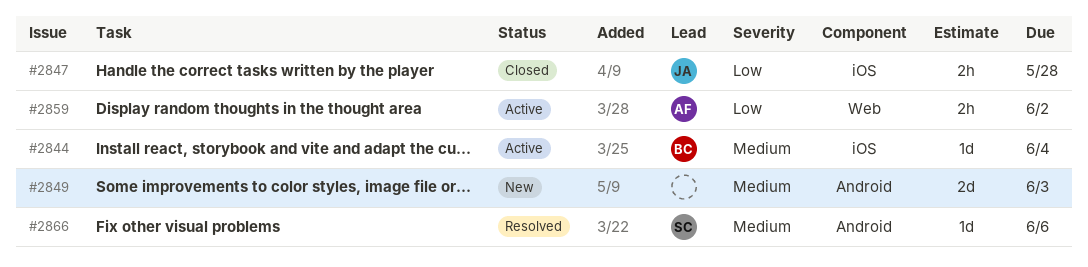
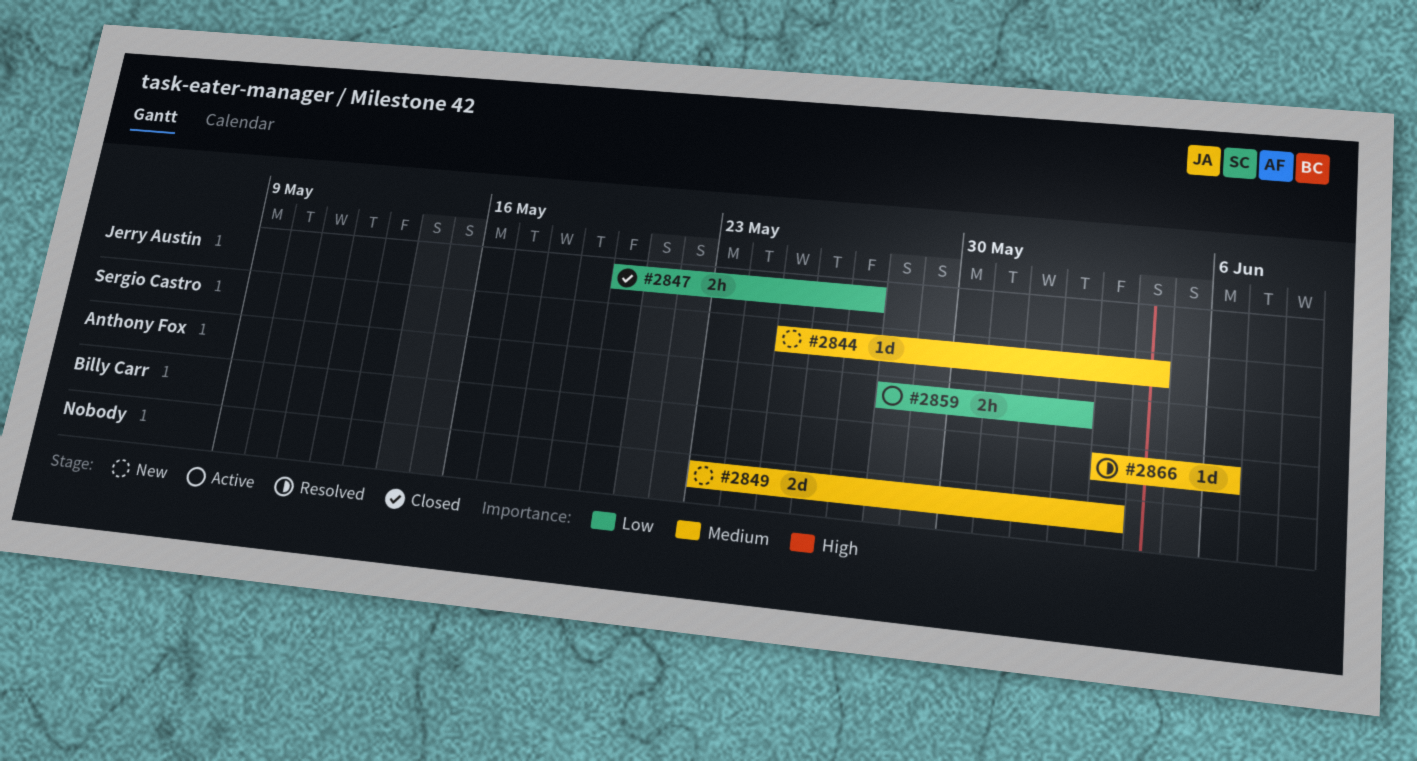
#2844, status: Active -> New
#2844, owner: Billy Carr -> Sergio Castro
#2847, due: May 28 -> May 27
#2866, owner: Sergio Castro -> Billy Carr

